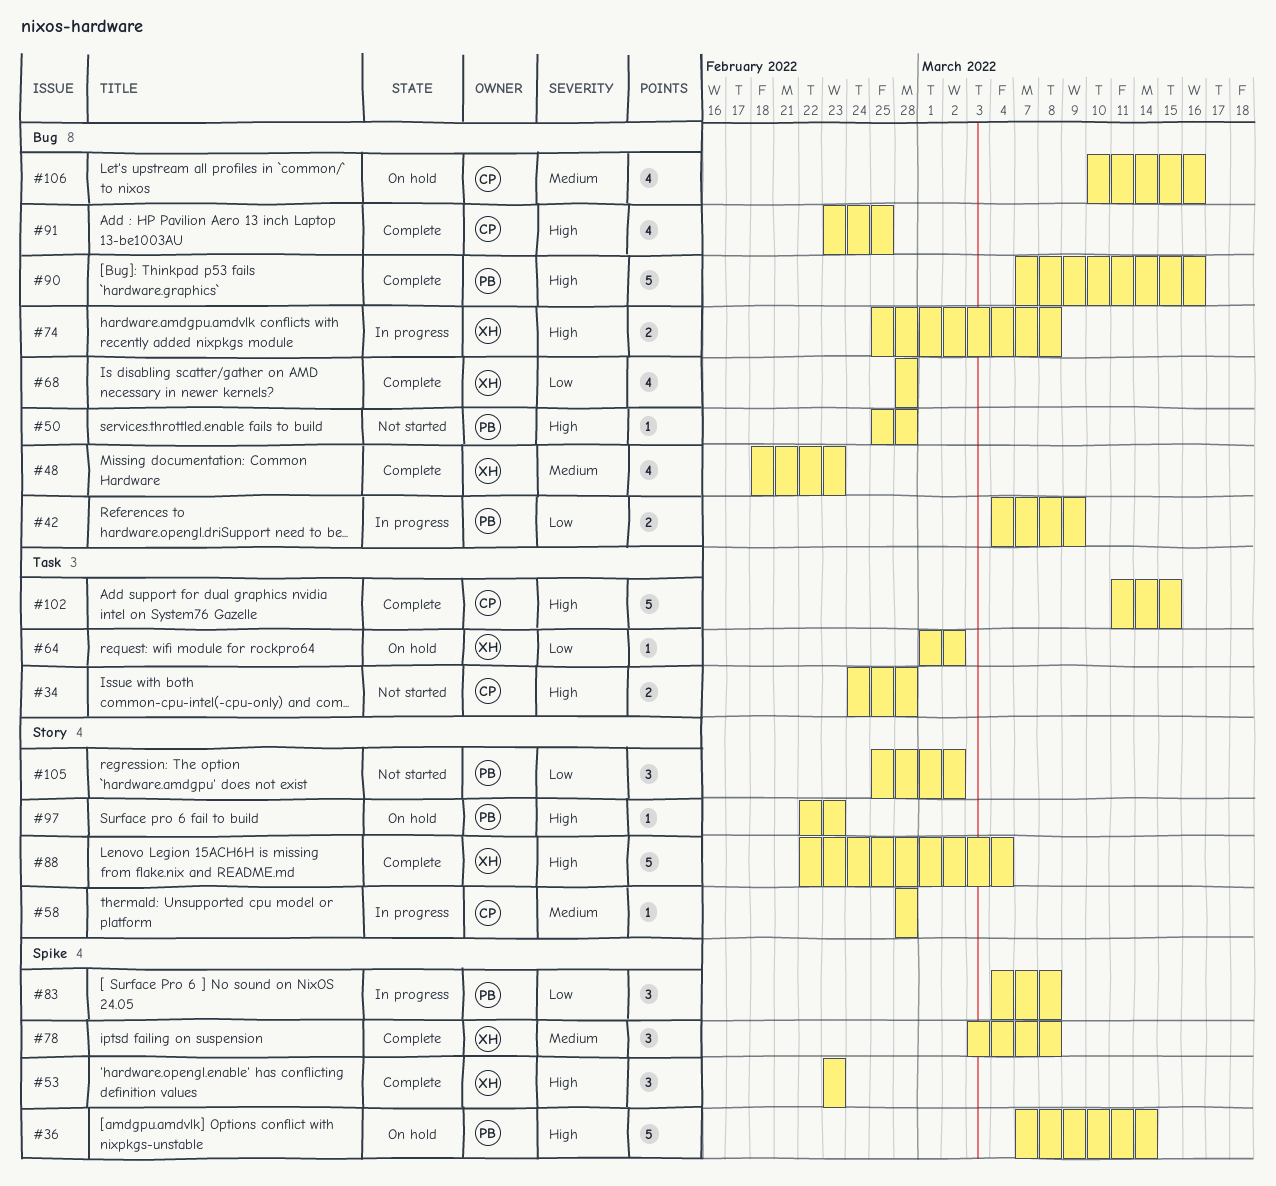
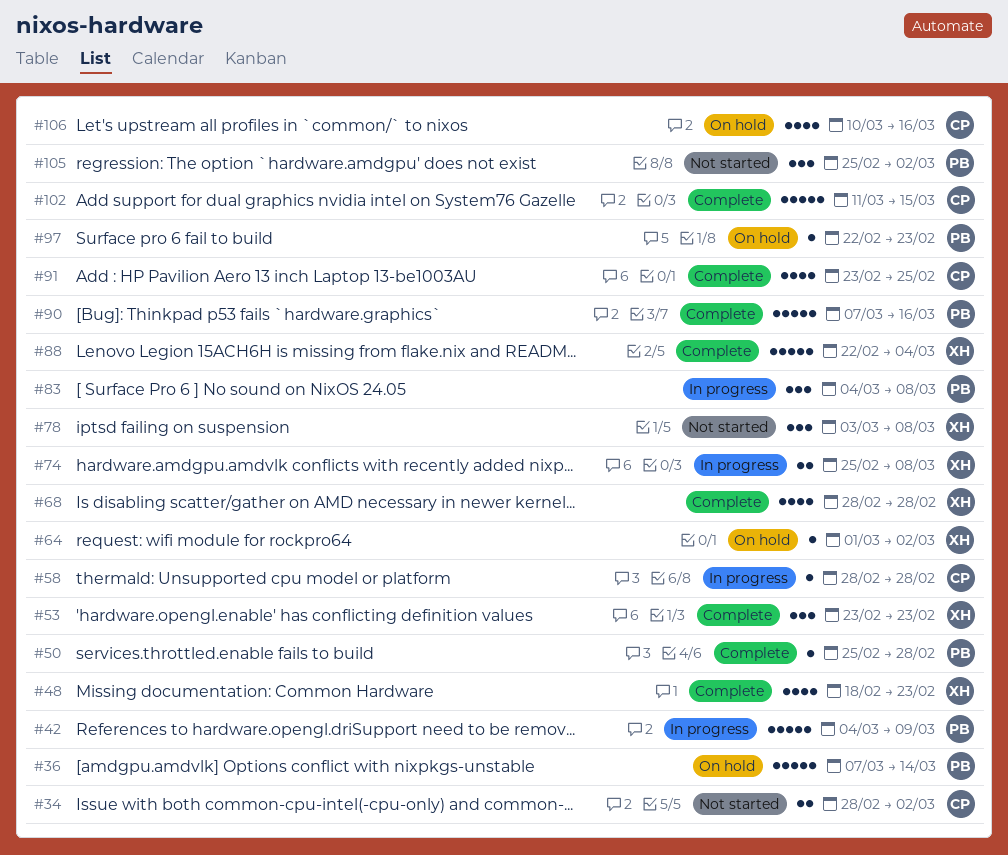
#34, start: Feb 24 -> Feb 28
#34, due: Feb 28 -> Mar 2
#42, estimate: 2 -> 5
#50, status: Not started -> Complete
#78, status: Complete -> Not started

